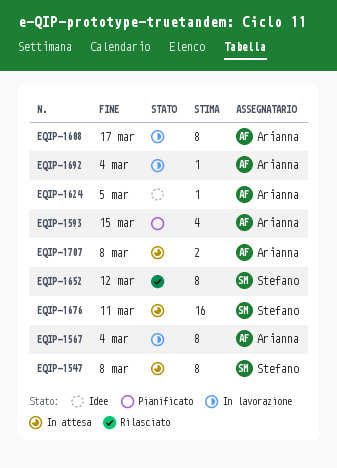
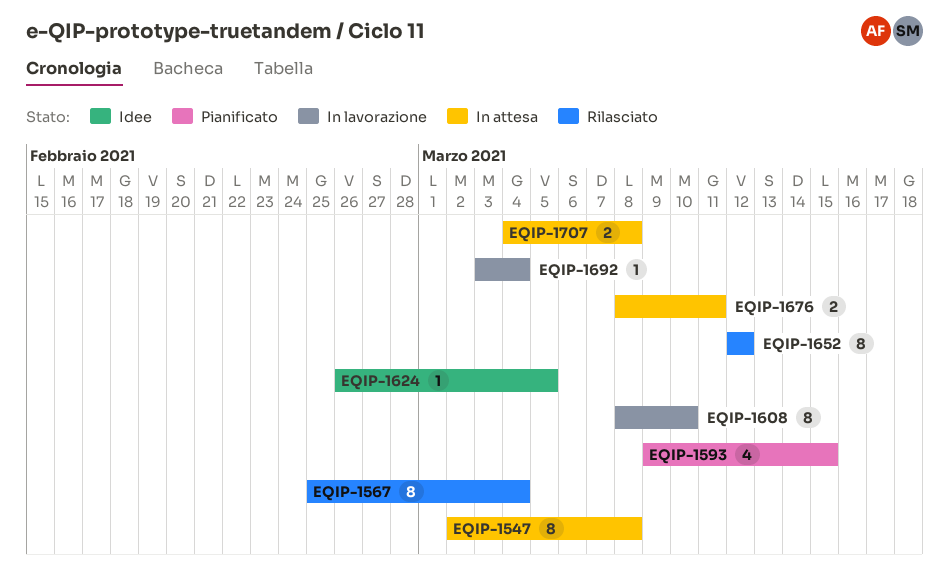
EQIP-1567, status: In lavorazione -> Rilasciato
EQIP-1608, due: Mar 17 -> Mar 10
EQIP-1676, estimate: 16 -> 2

